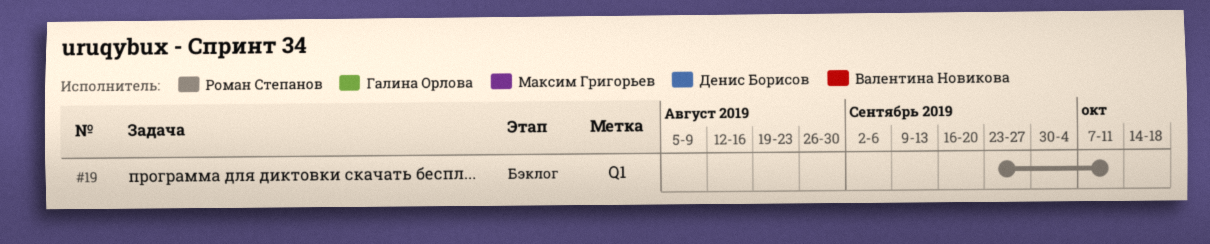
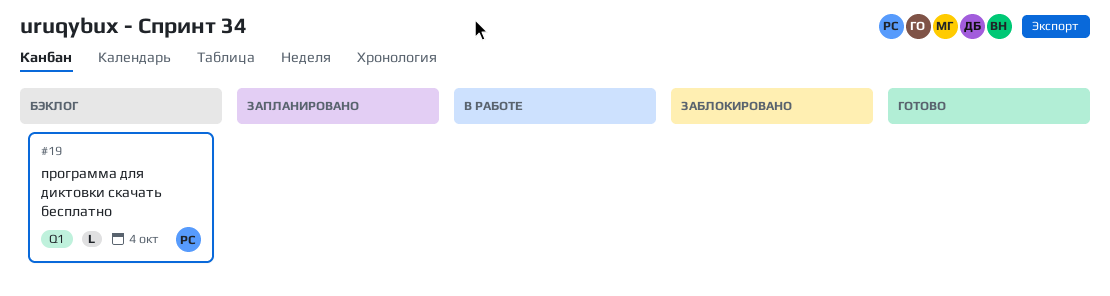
#19, due: Oct 11 -> Oct 4

